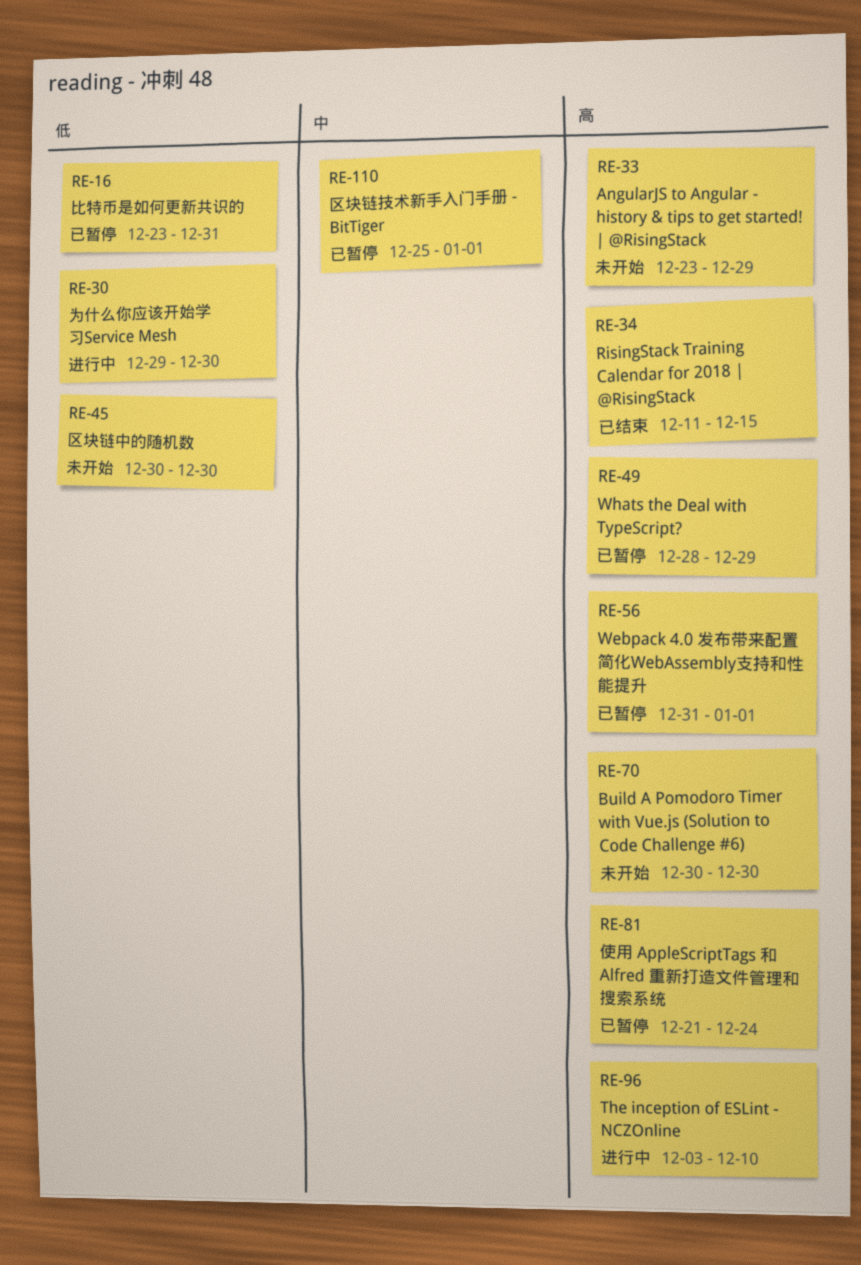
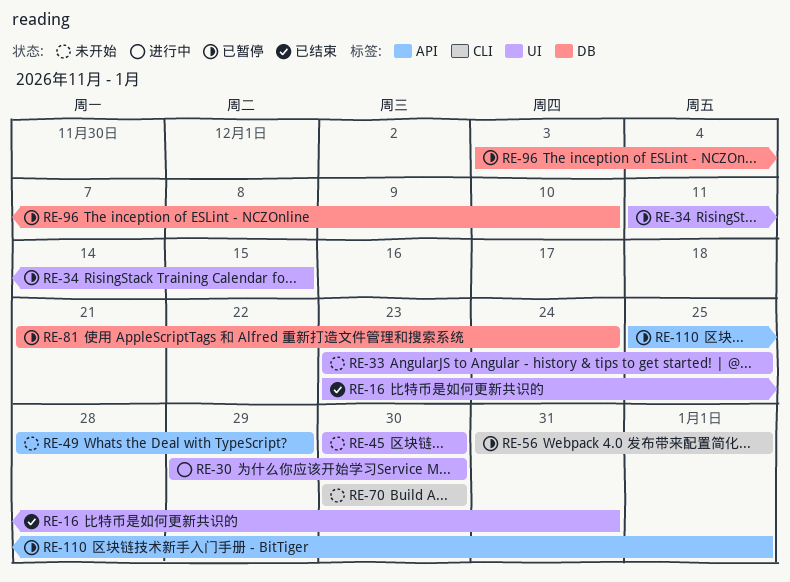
RE-16, status: 已暂停 -> 已结束
RE-33, due: Dec 29 -> Dec 25
RE-34, status: 已结束 -> 已暂停
RE-49, status: 已暂停 -> 未开始
RE-96, status: 进行中 -> 已暂停

